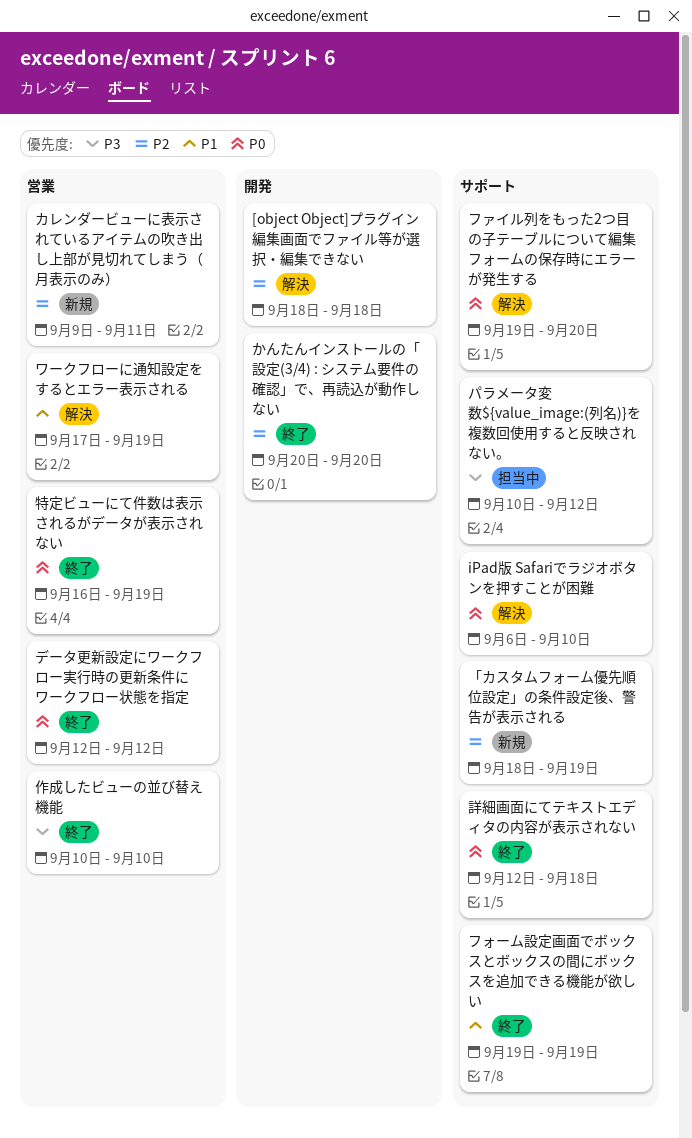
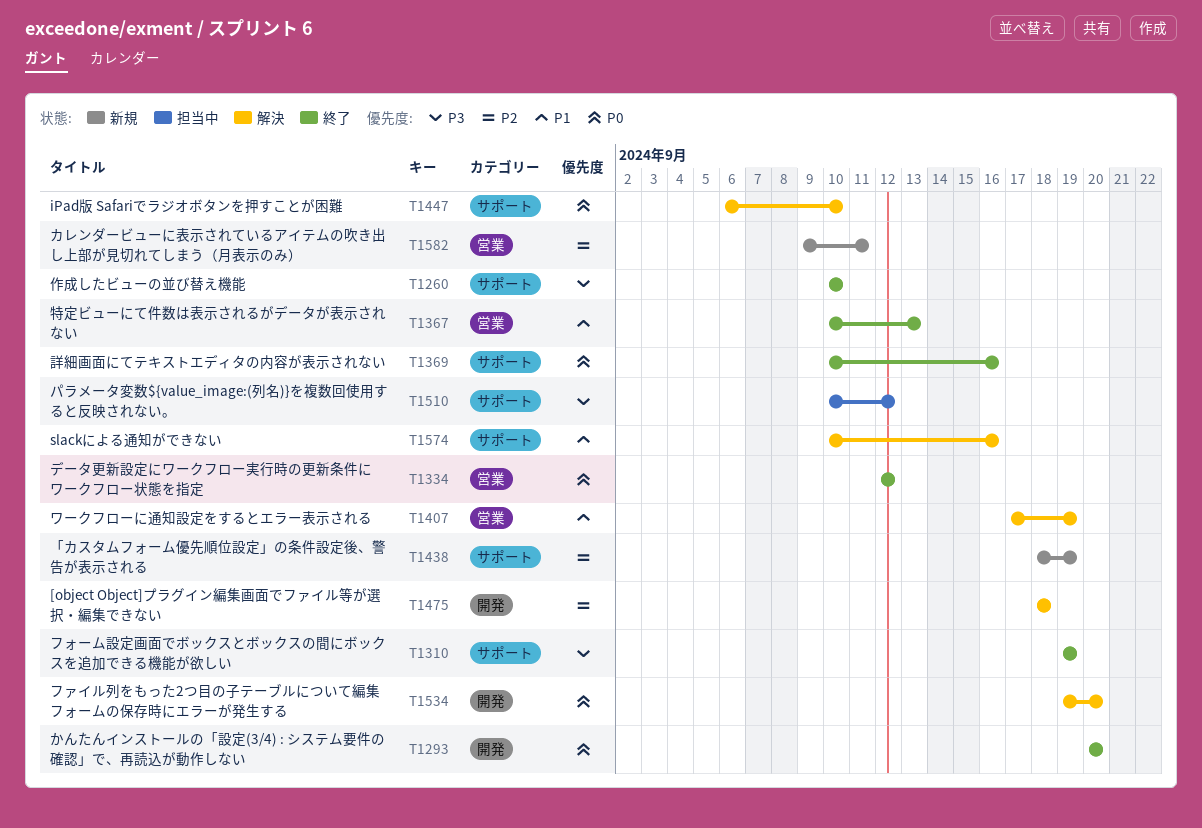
slackによる通知ができない: none -> present
かんたんインストールの「設定(3/4) : システム要件の確認」で、再読込が動作しない, priority: P2 -> P0
ファイル列をもった2つ目の子テーブルについて編集フォームの保存時にエラーが発生する, label: サポート -> 開発
フォーム設定画面でボックスとボックスの間にボックスを追加できる機能が欲しい, priority: P1 -> P3
作成したビューの並び替え機能, label: 営業 -> サポート
特定ビューにて件数は表示されるがデータが表示されない, priority: P0 -> P1
特定ビューにて件数は表示されるがデータが表示されない, start: Sep 16 -> Sep 10
特定ビューにて件数は表示されるがデータが表示されない, due: Sep 19 -> Sep 13
詳細画面にてテキストエディタの内容が表示されない, start: Sep 12 -> Sep 10
詳細画面にてテキストエディタの内容が表示されない, due: Sep 18 -> Sep 16

